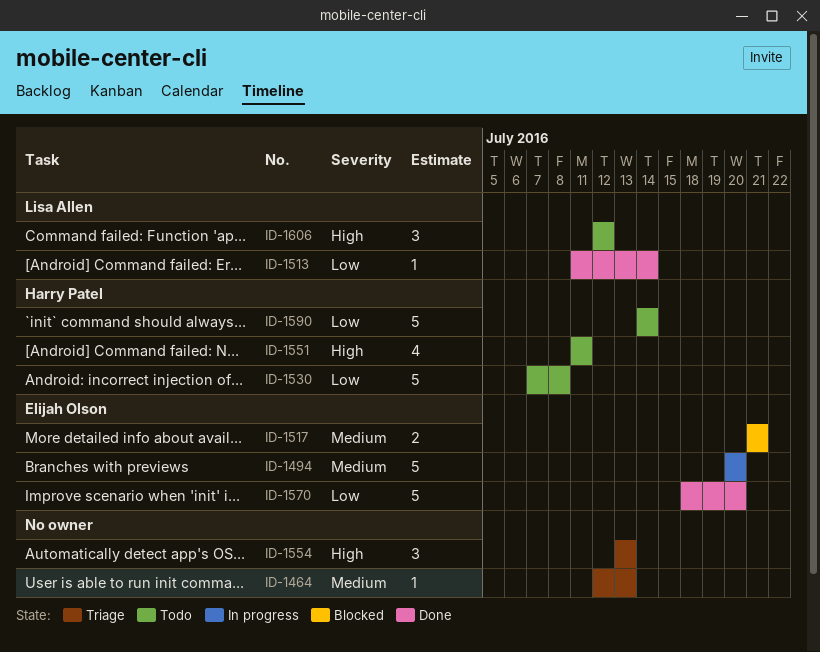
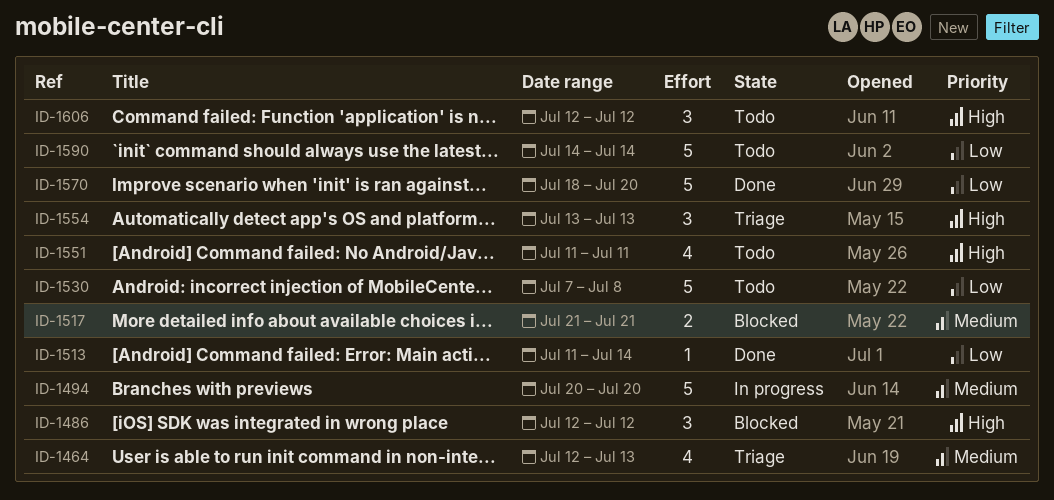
ID-1464, estimate: 1 -> 4
ID-1486: none -> present

